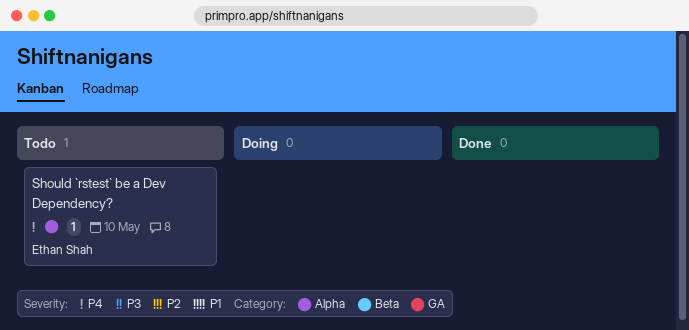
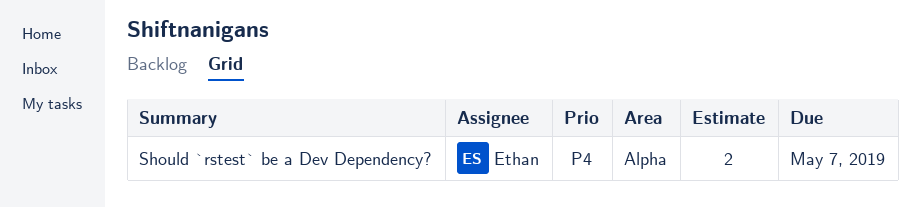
Should `rstest` be a Dev Dependency?, estimate: 1 -> 2
Should `rstest` be a Dev Dependency?, due: May 10 -> May 7

